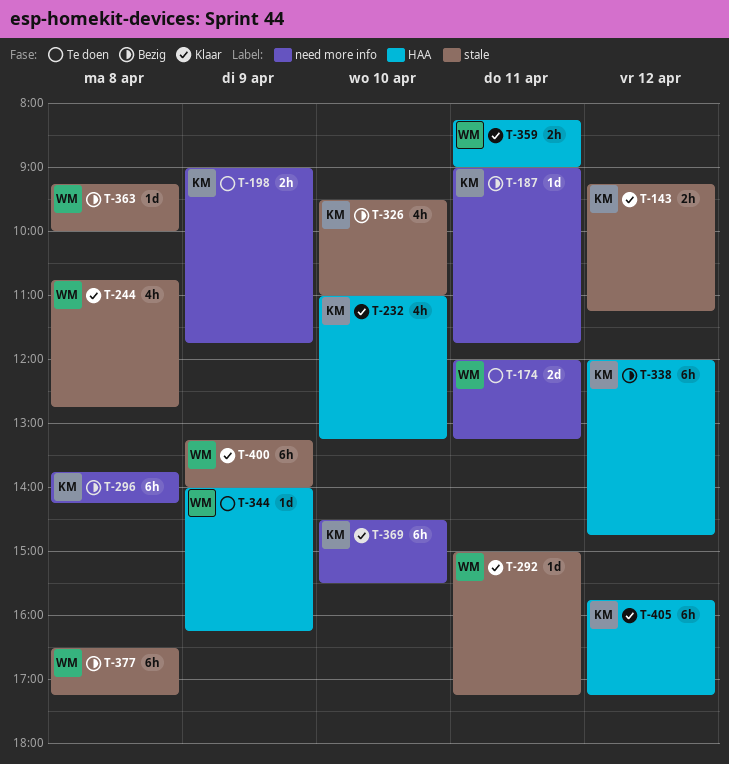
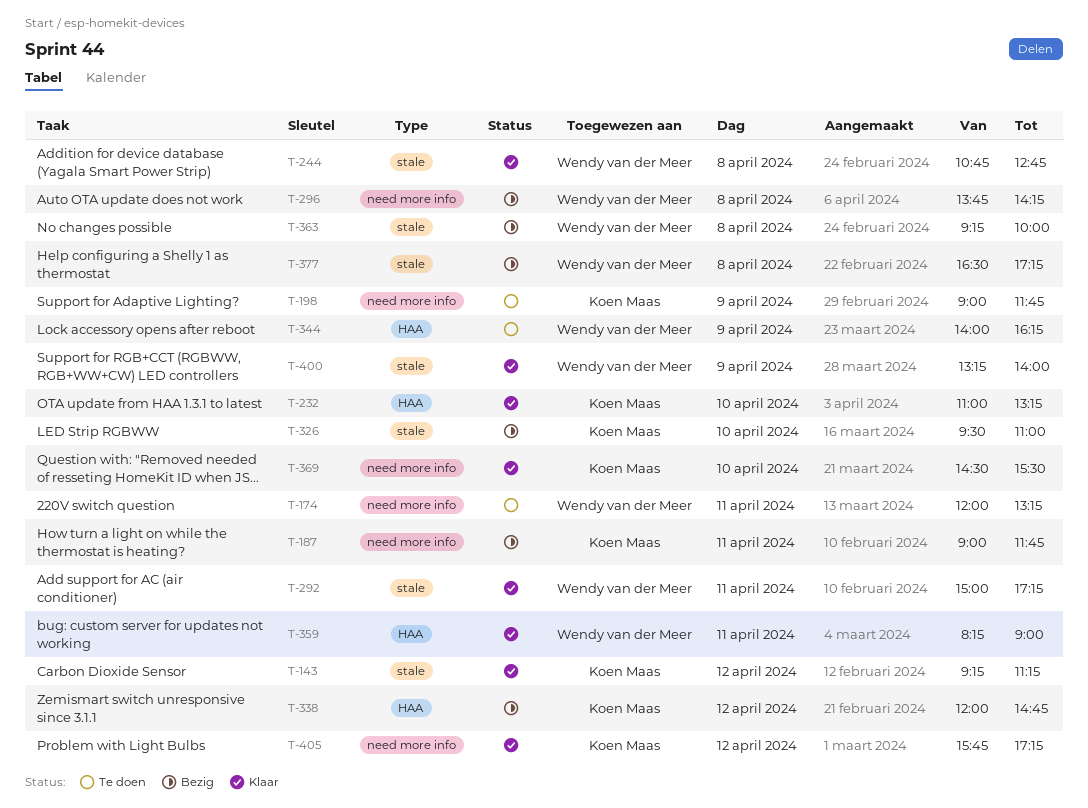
T-296, owner: Koen Maas -> Wendy van der Meer
T-405, label: HAA -> need more info

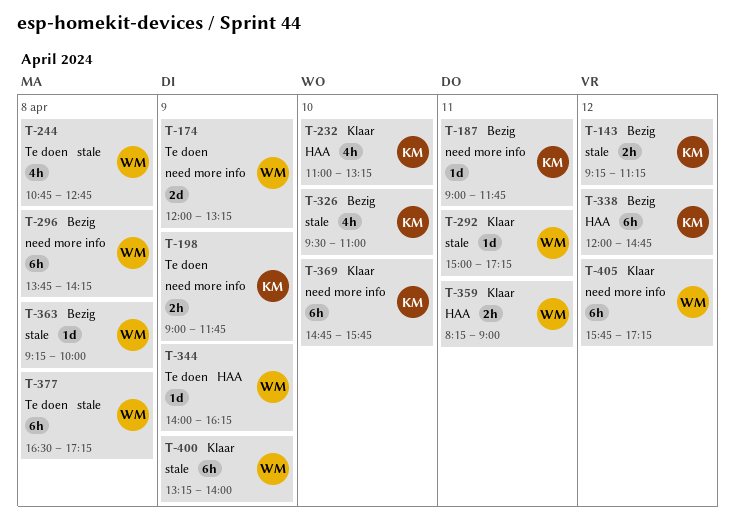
T-143, status: Klaar -> Bezig
T-174, day: Apr 11 -> Apr 9
T-244, status: Klaar -> Te doen
T-369, begins: 14:30 -> 14:45
T-369, ends: 15:30 -> 15:45
T-377, status: Bezig -> Te doen
T-405, owner: Koen Maas -> Wendy van der Meer

